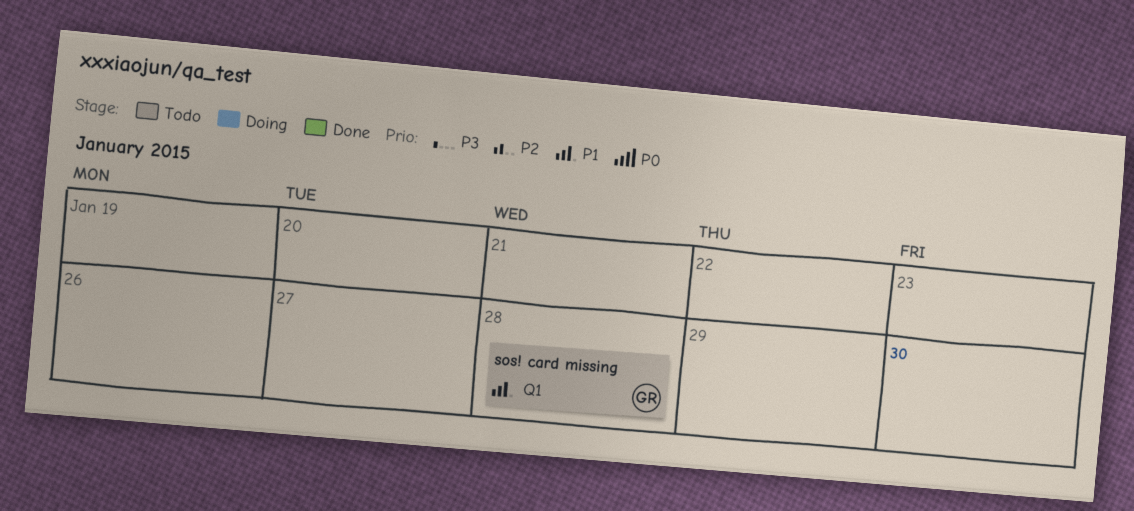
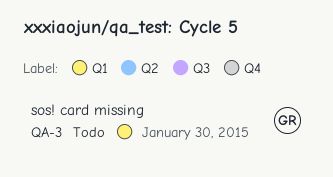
sos! card missing, due: Jan 28 -> Jan 30

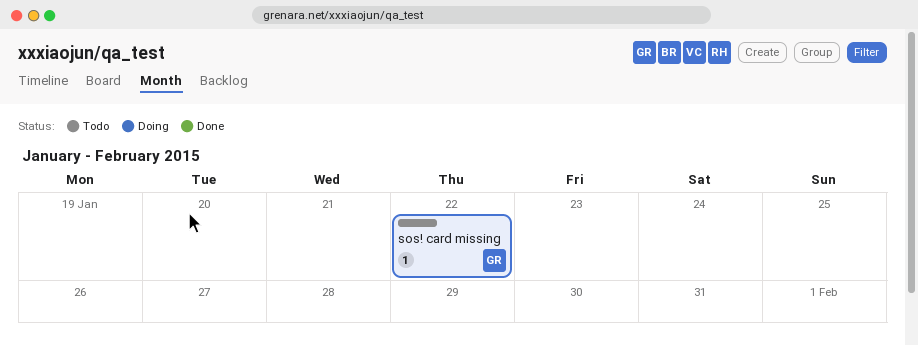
sos! card missing, due: Jan 30 -> Jan 22

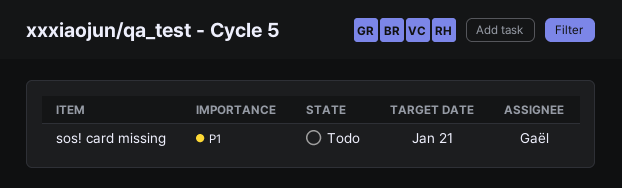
sos! card missing, due: Jan 22 -> Jan 21

